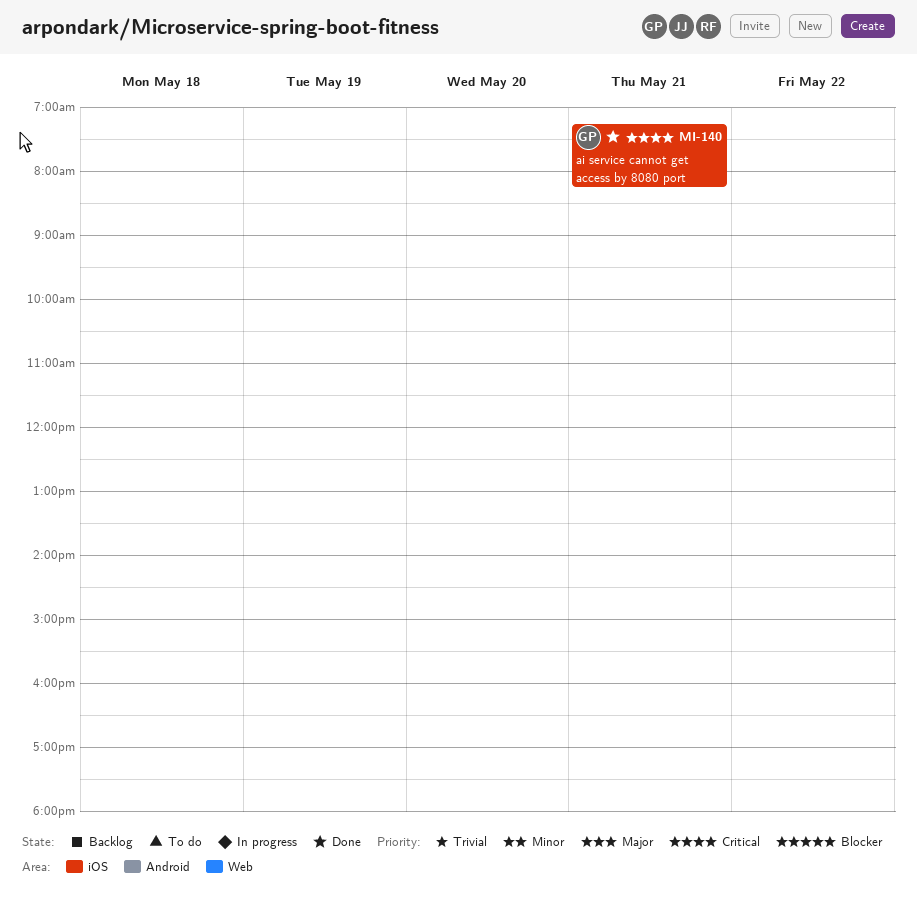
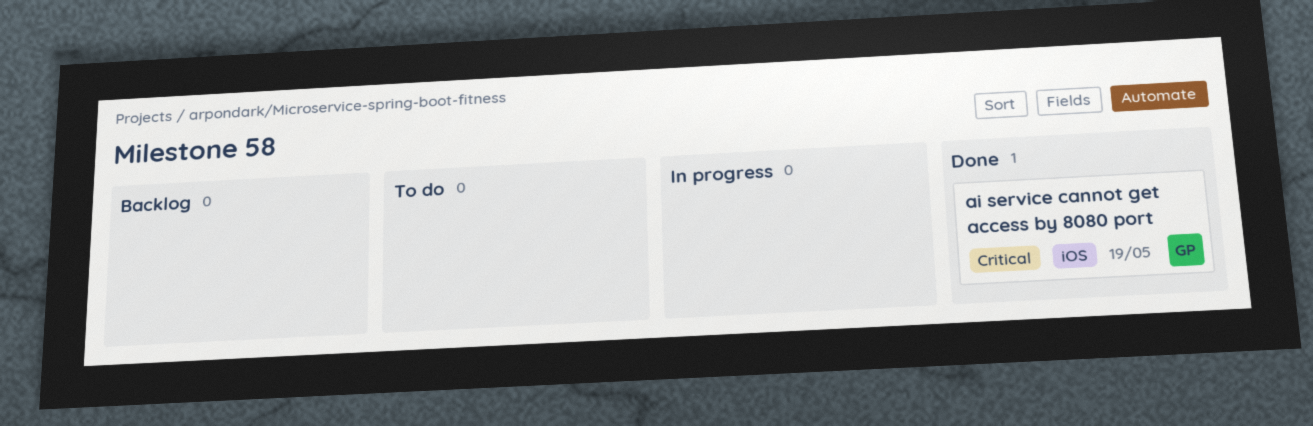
ai service cannot get access by 8080 port, day: May 21 -> May 19

